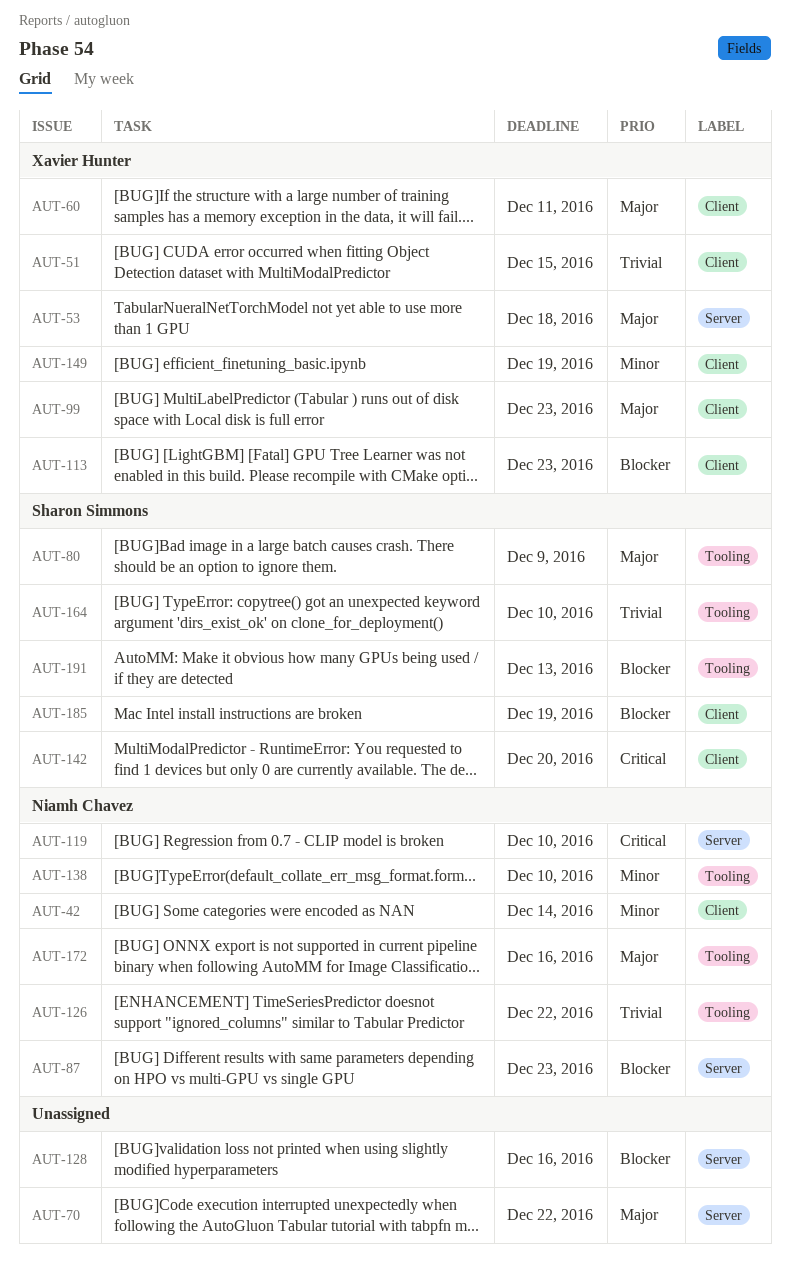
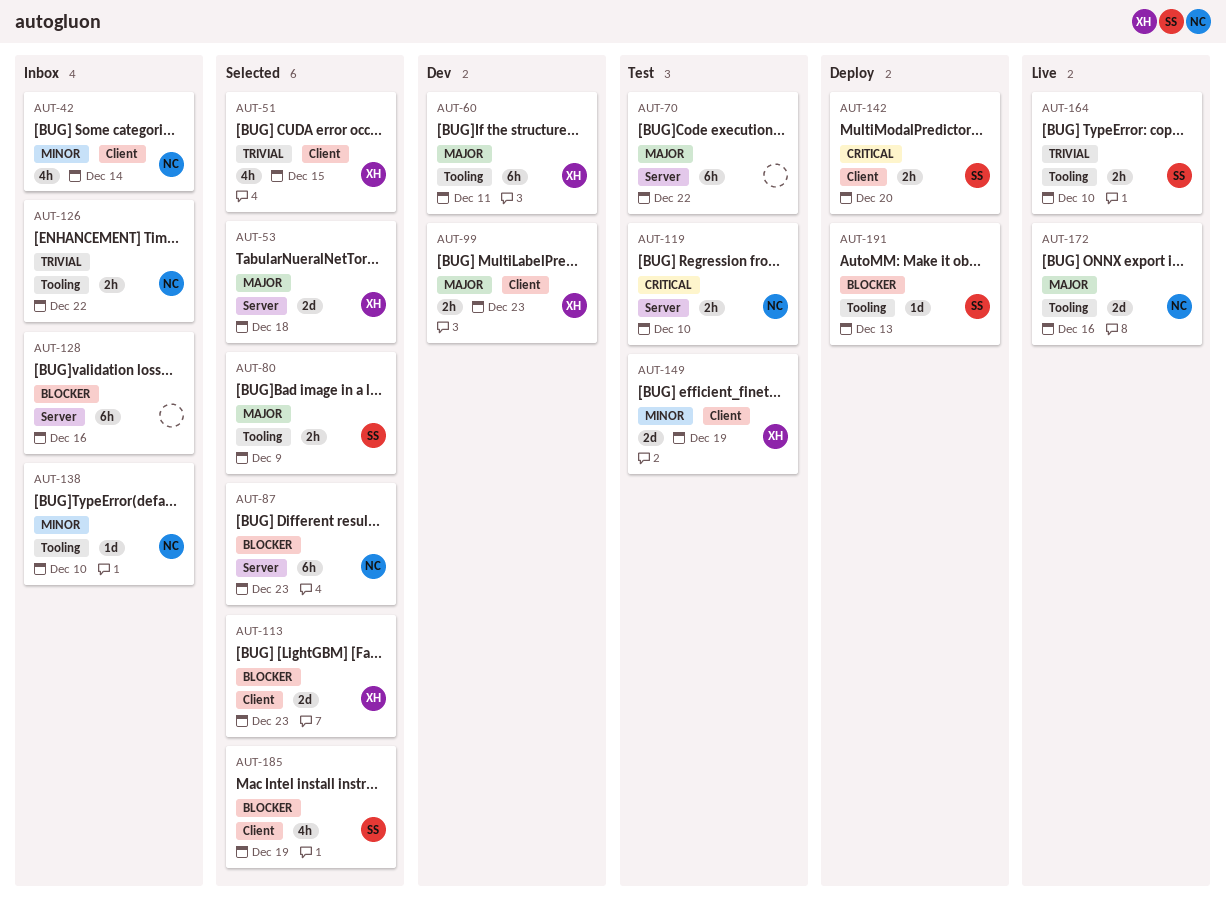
AUT-60, label: Client -> Tooling

